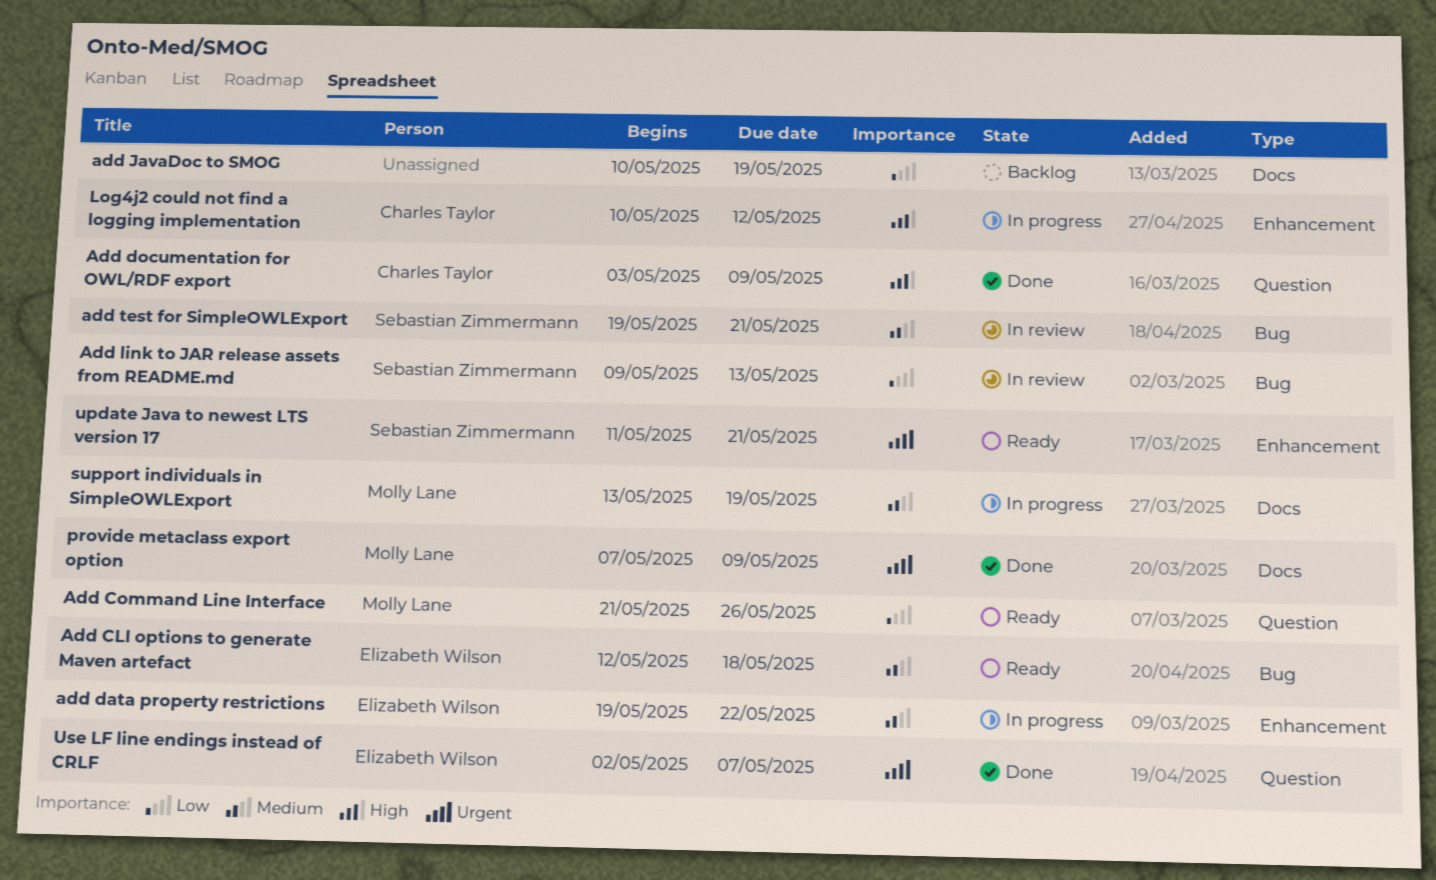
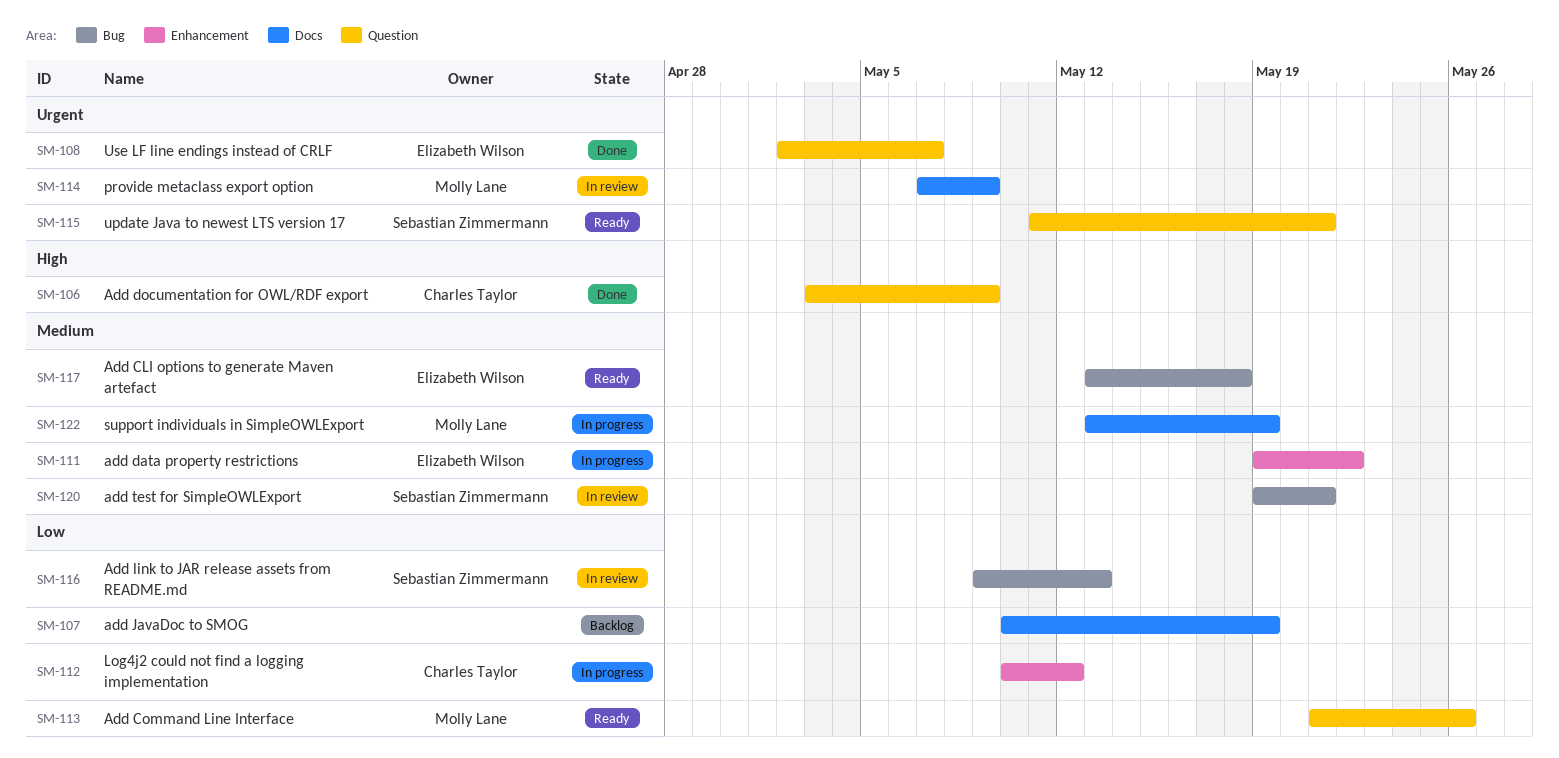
Add CLI options to generate Maven artefact, start: May 12 -> May 13
Log4j2 could not find a logging implementation, priority: High -> Low
provide metaclass export option, status: Done -> In review
update Java to newest LTS version 17, label: Enhancement -> Question

